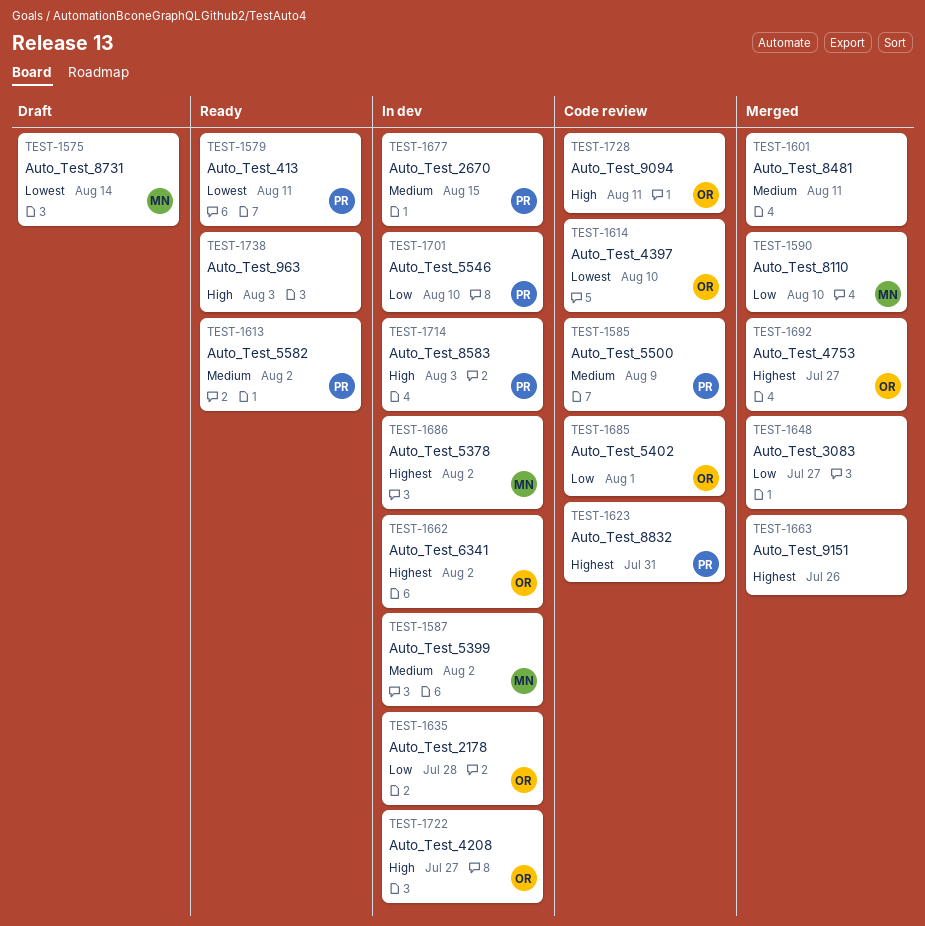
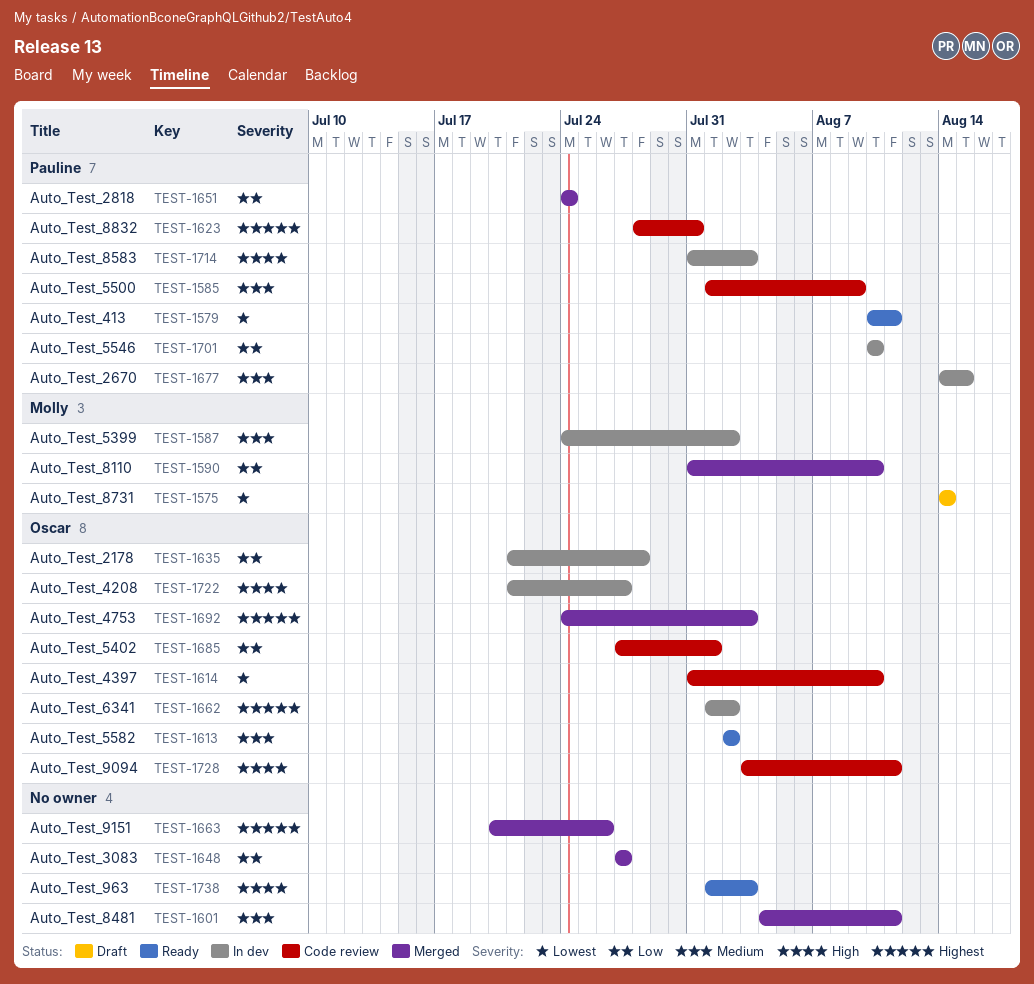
TEST-1613, owner: Pauline -> Oscar
TEST-1651: none -> present
TEST-1686: present -> none
TEST-1692, due: Jul 27 -> Aug 3

